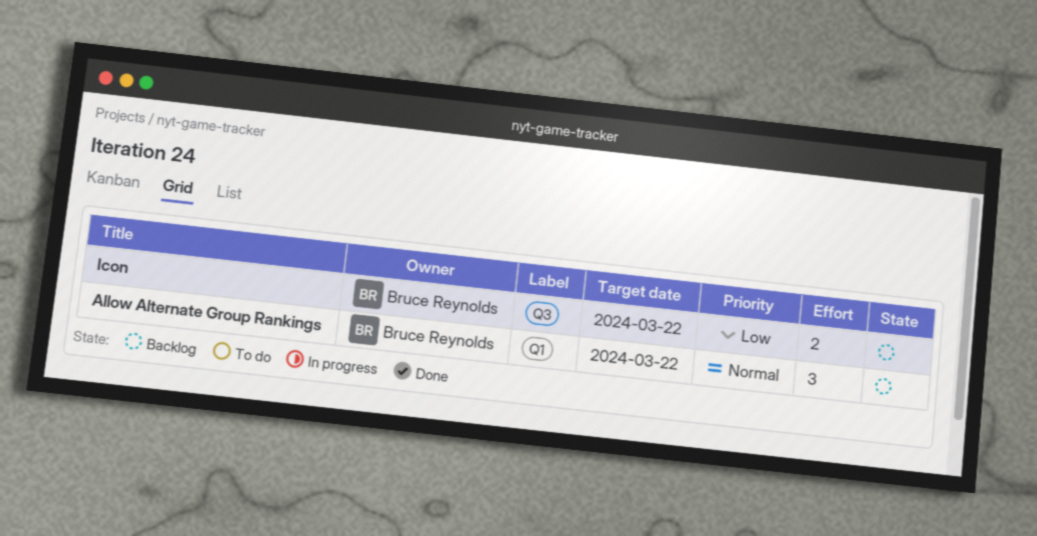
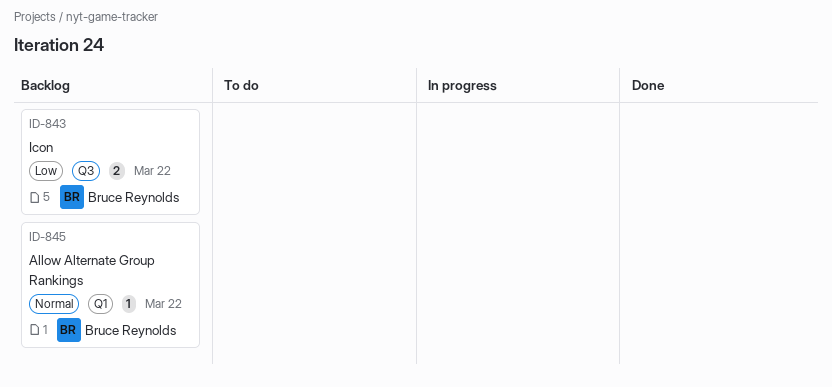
Allow Alternate Group Rankings, estimate: 3 -> 1

